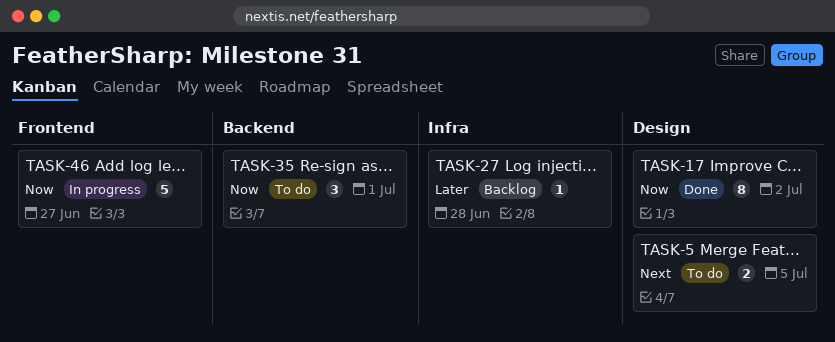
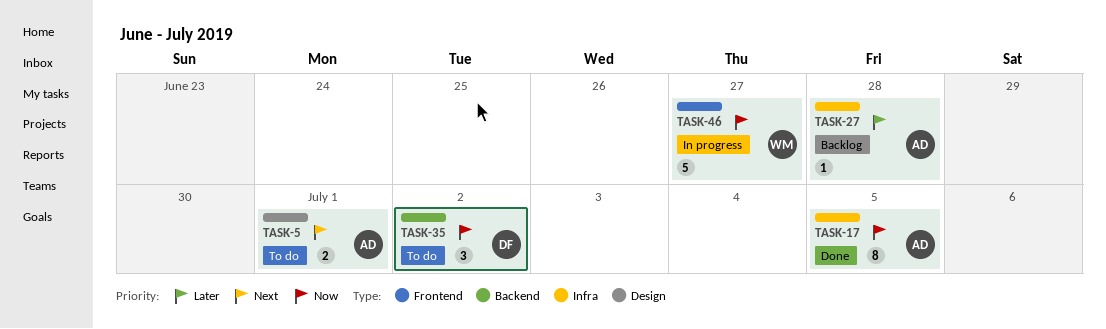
TASK-5, due: Jul 5 -> Jul 1
TASK-17, label: Design -> Infra
TASK-17, due: Jul 2 -> Jul 5
TASK-35, due: Jul 1 -> Jul 2

